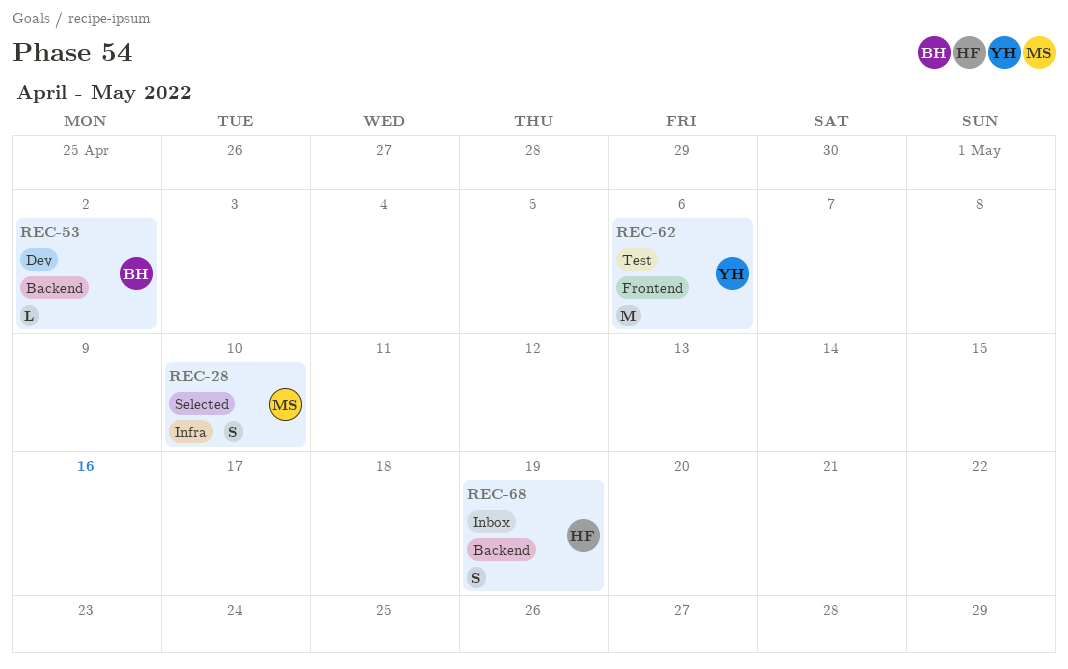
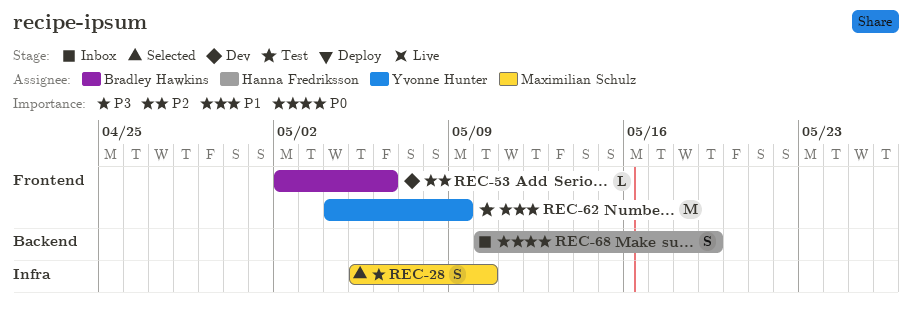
REC-53, label: Backend -> Frontend
REC-53, due: May 2 -> May 6
REC-62, due: May 6 -> May 9

